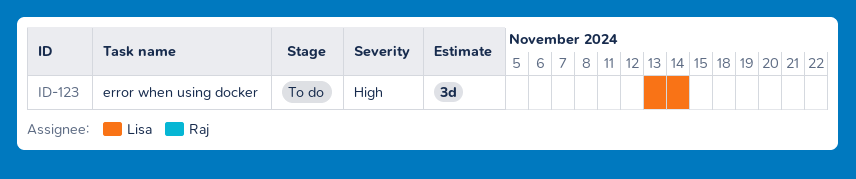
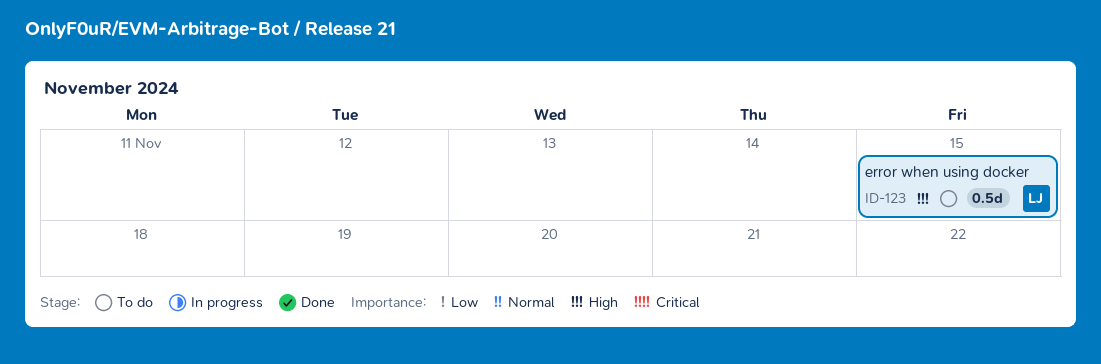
ID-123, estimate: 3d -> 0.5d
ID-123, due: Nov 14 -> Nov 15

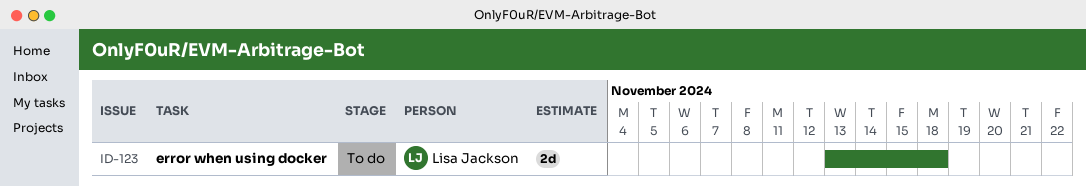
ID-123, estimate: 0.5d -> 2d
ID-123, due: Nov 15 -> Nov 18

